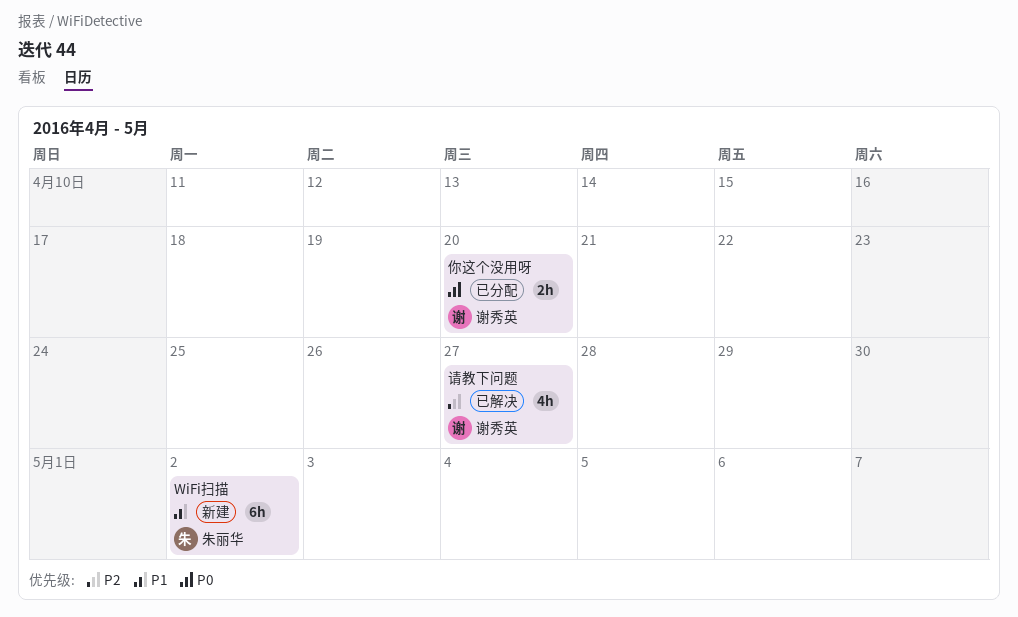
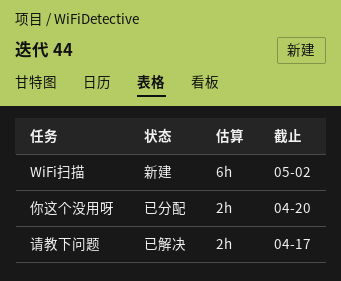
请教下问题, estimate: 4h -> 2h
请教下问题, due: Apr 27 -> Apr 17

